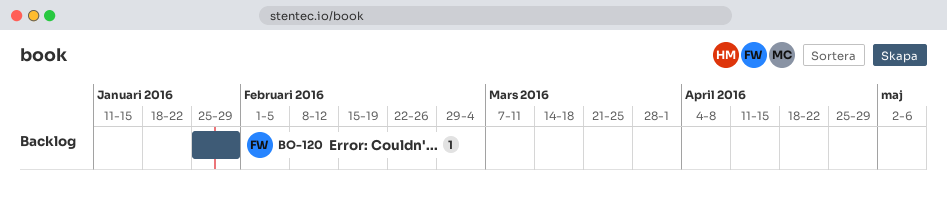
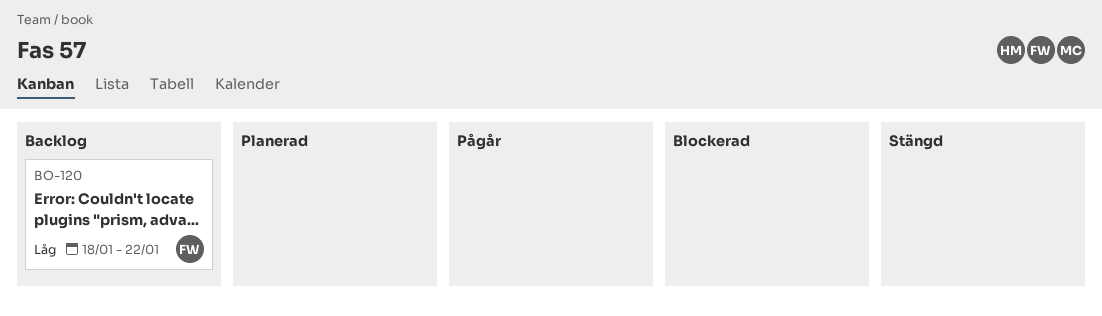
BO-120, start: Jan 25 -> Jan 18
BO-120, due: Jan 29 -> Jan 22

